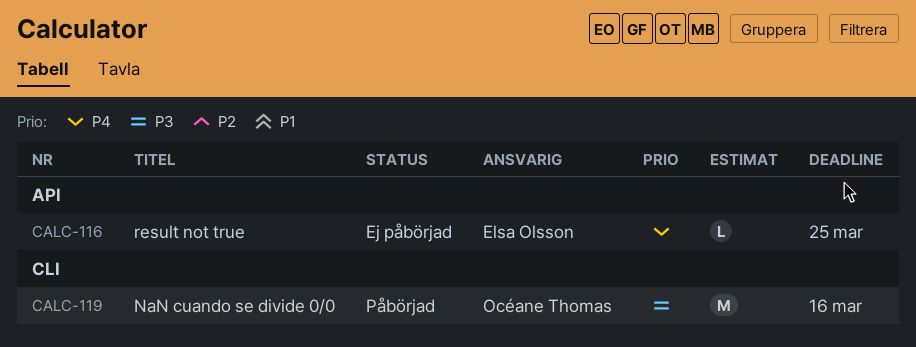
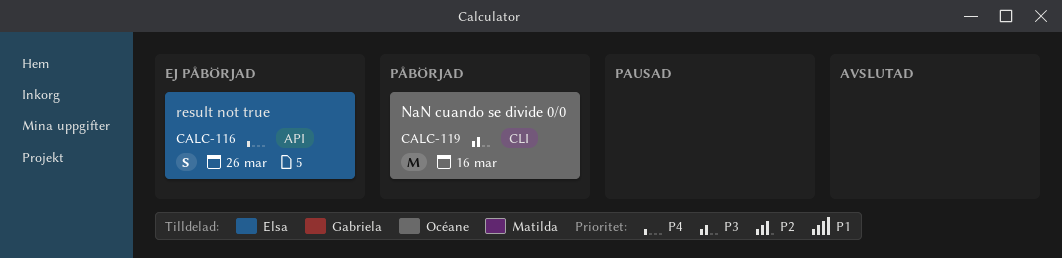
CALC-116, estimate: L -> S
CALC-116, due: Mar 25 -> Mar 26

